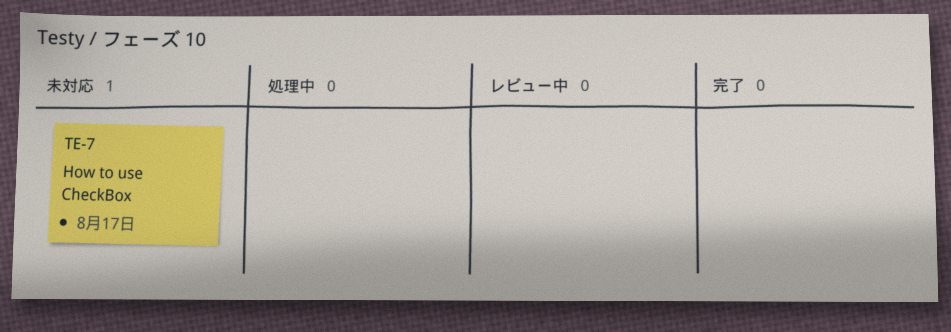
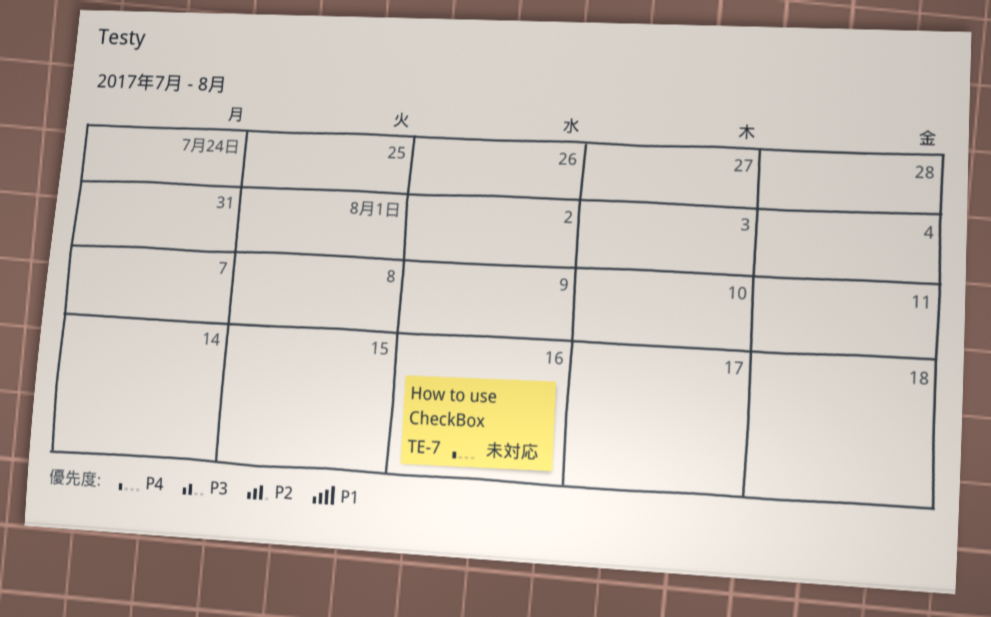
TE-7, due: Aug 17 -> Aug 16

